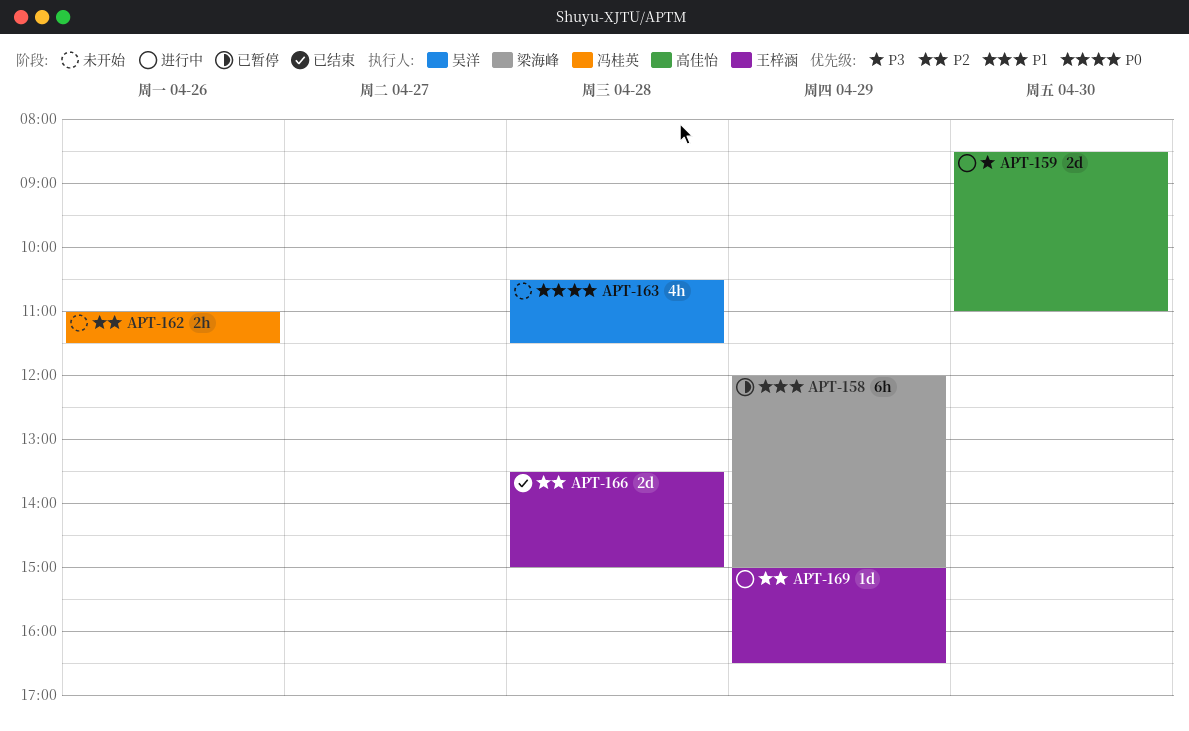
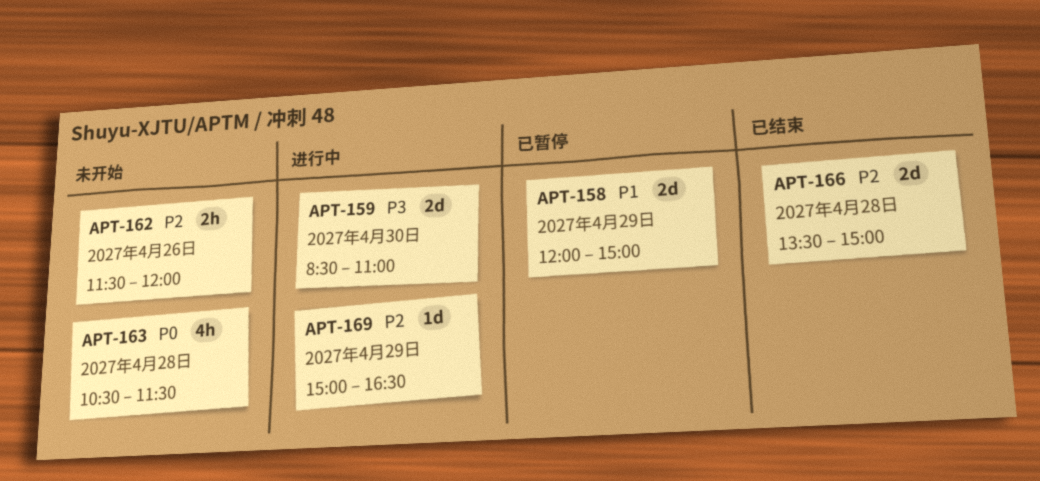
APT-158, estimate: 6h -> 2d
APT-162, begins: 11:00 -> 11:30
APT-162, ends: 11:30 -> 12:00

